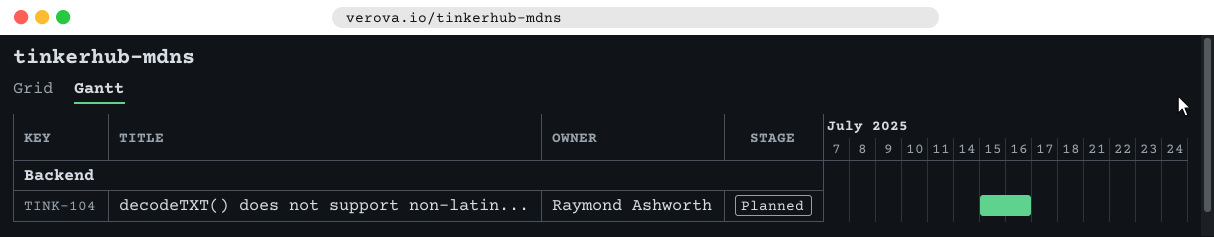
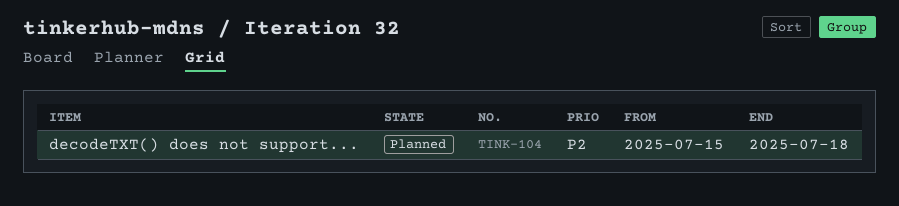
TINK-104, due: Jul 16 -> Jul 18

